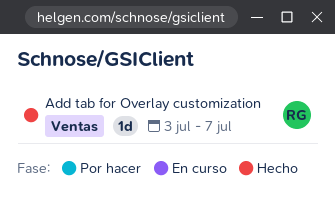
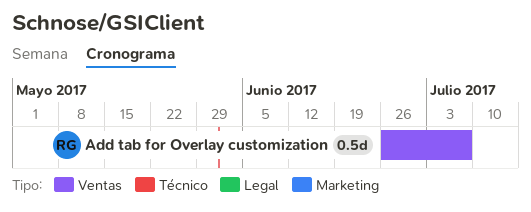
Add tab for Overlay customization, estimate: 1d -> 0.5d
Add tab for Overlay customization, start: Jul 3 -> Jun 26

